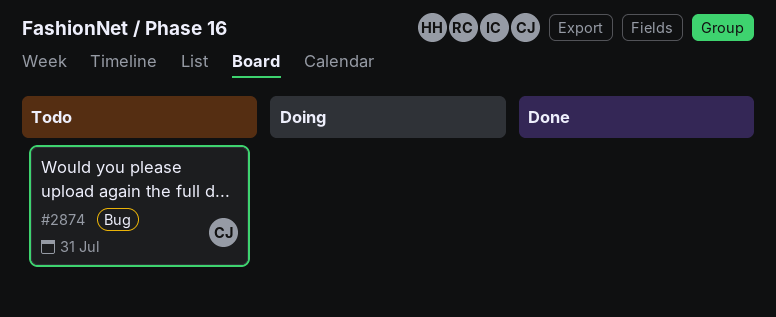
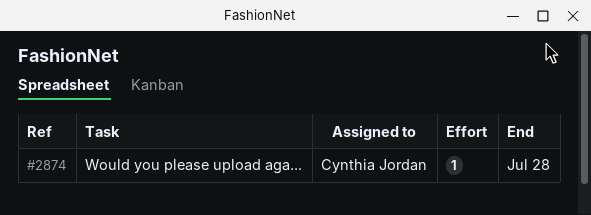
#2874, due: Jul 31 -> Jul 28

